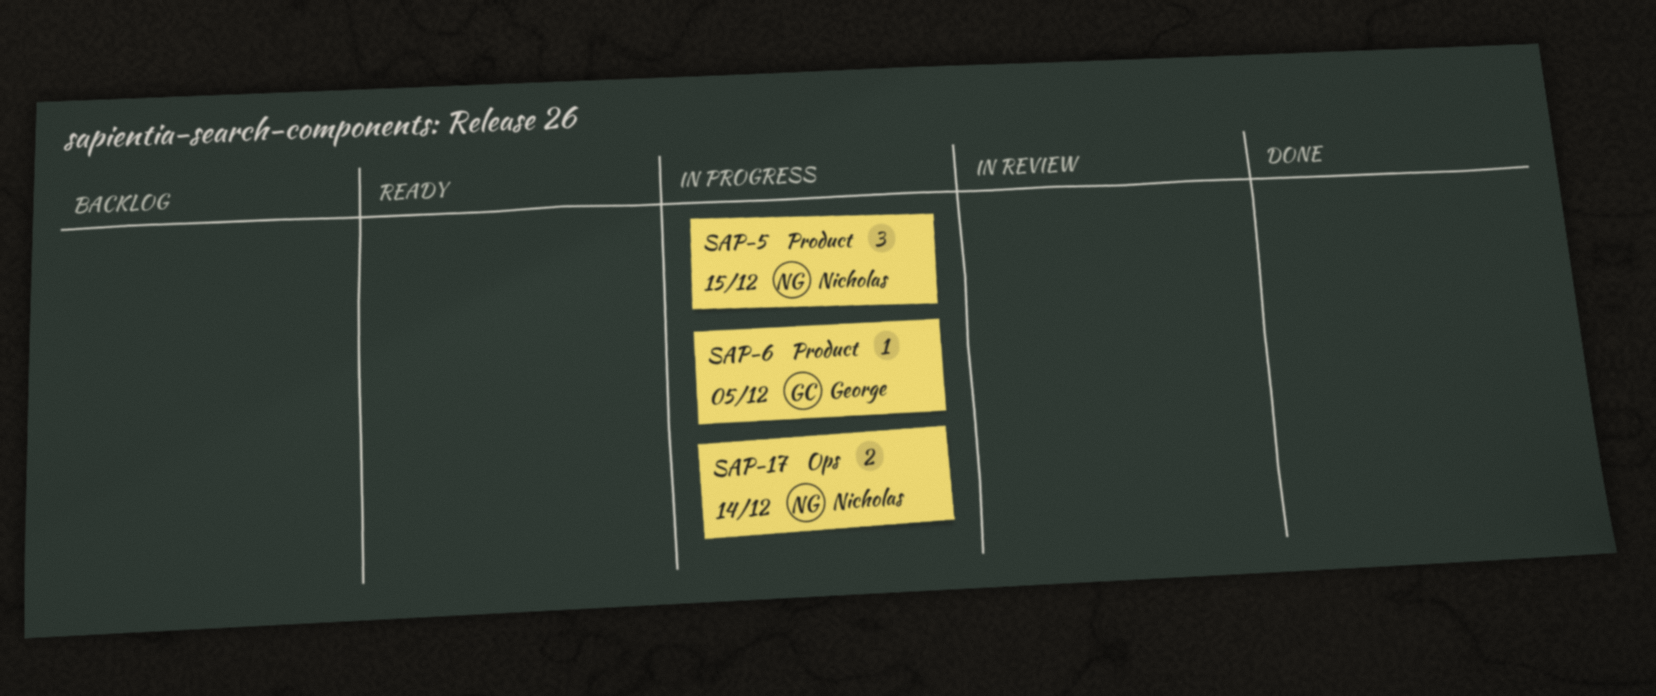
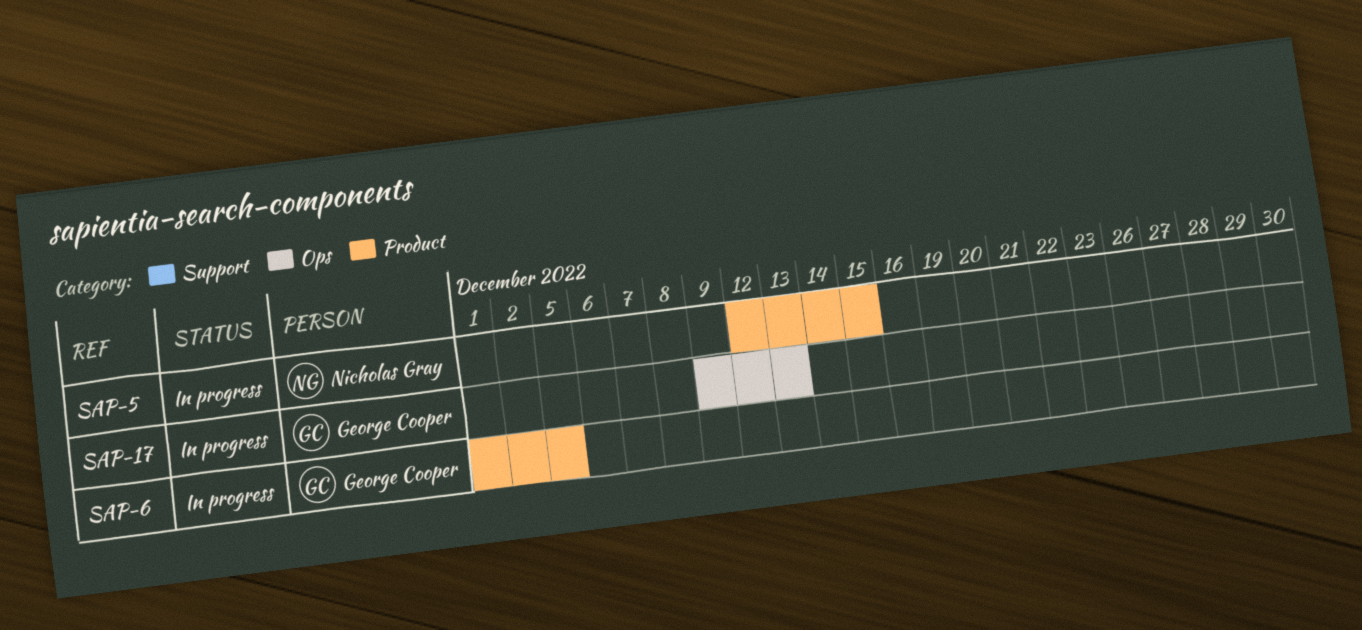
SAP-17, owner: Nicholas Gray -> George Cooper
SAP-17, due: Dec 14 -> Dec 13

